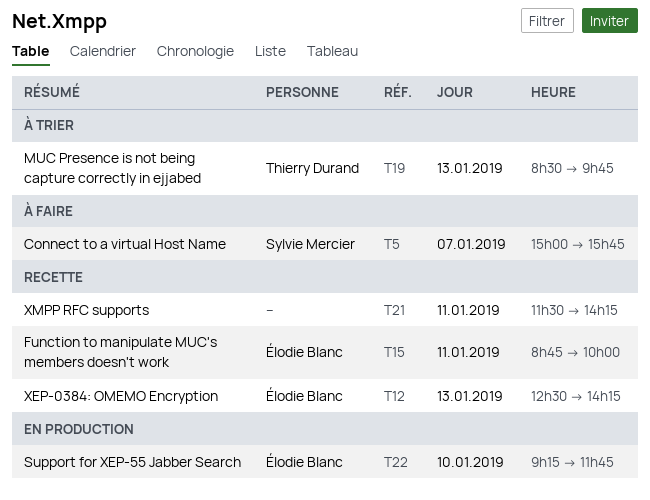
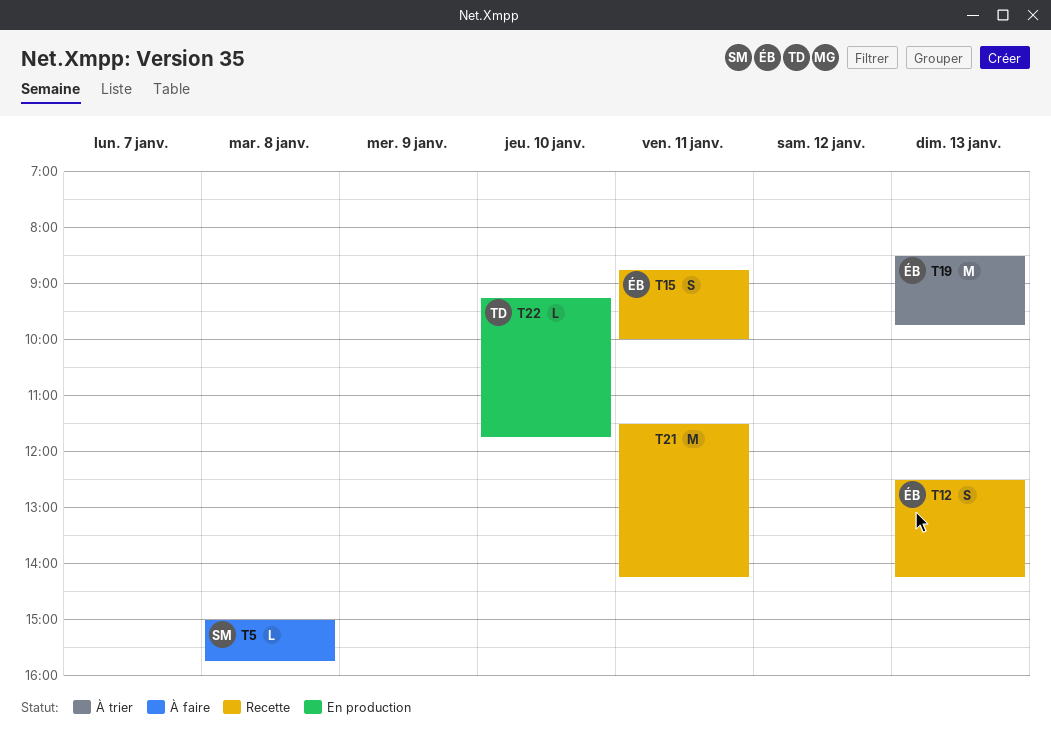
T5, day: Jan 7 -> Jan 8
T19, owner: Thierry Durand -> Élodie Blanc
T22, owner: Élodie Blanc -> Thierry Durand

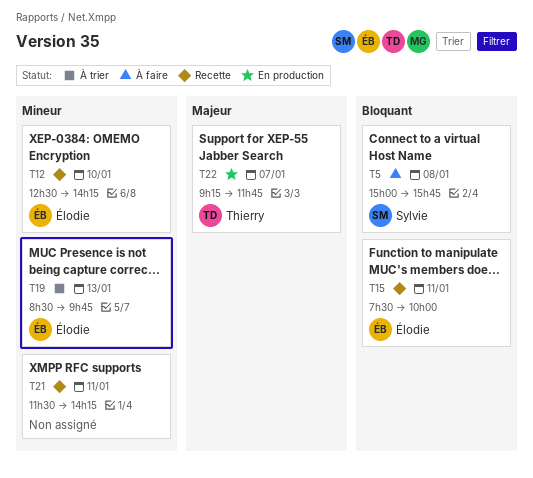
T12, day: Jan 13 -> Jan 10
T15, begins: 08:45 -> 07:30
T22, day: Jan 10 -> Jan 7

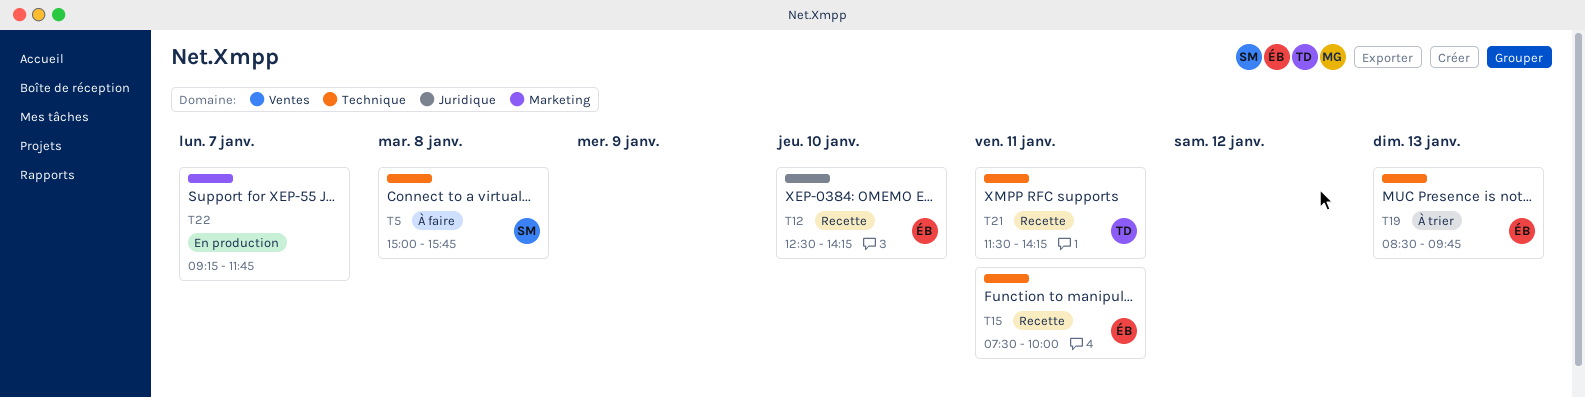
T21, owner: none -> Thierry
T22, owner: Thierry -> none

